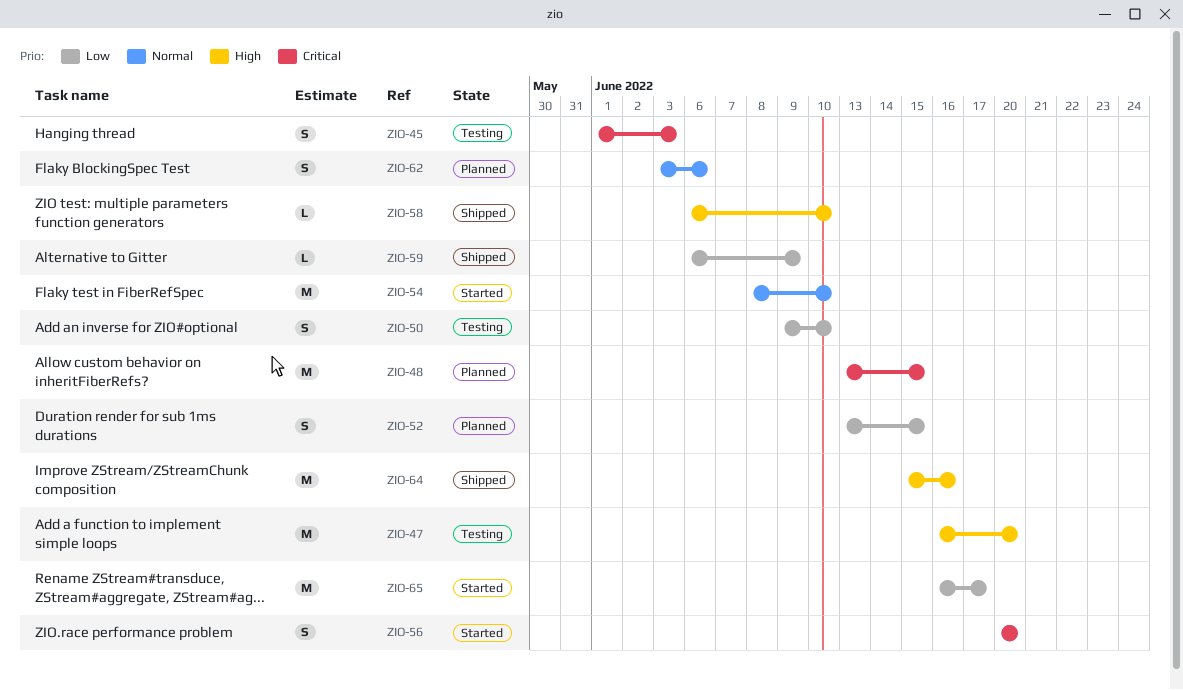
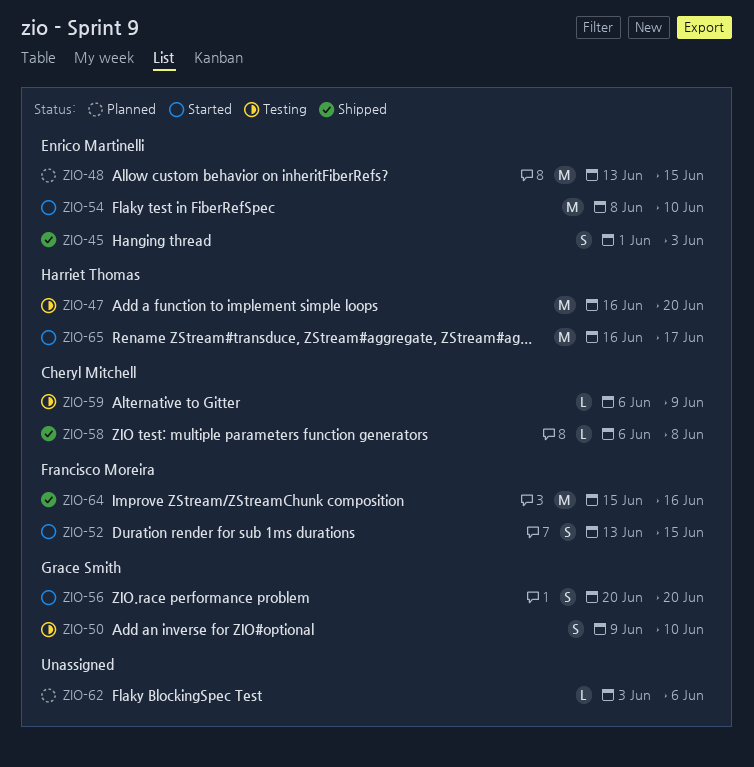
ZIO-45, status: Testing -> Shipped
ZIO-52, status: Planned -> Started
ZIO-58, due: Jun 10 -> Jun 8
ZIO-59, status: Shipped -> Testing
ZIO-62, estimate: S -> L

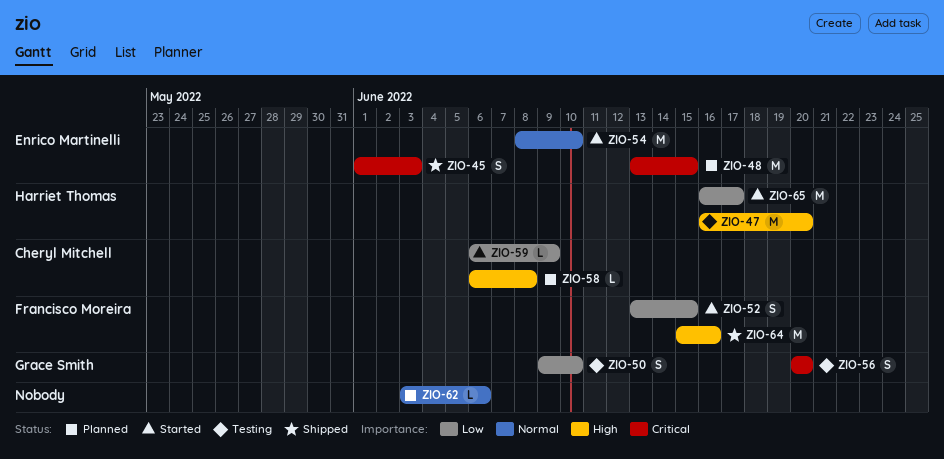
ZIO-56, status: Started -> Testing
ZIO-58, status: Shipped -> Planned
ZIO-59, status: Testing -> Started

